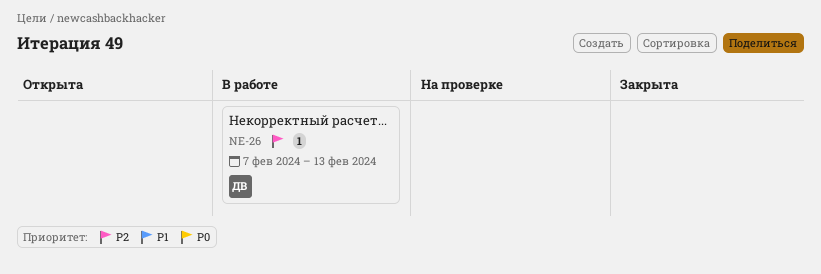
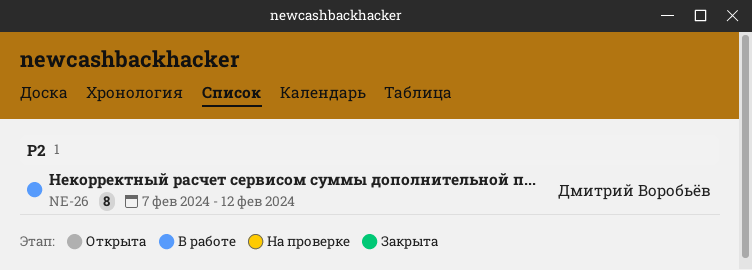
NE-26, estimate: 1 -> 8
NE-26, due: Feb 13 -> Feb 12

